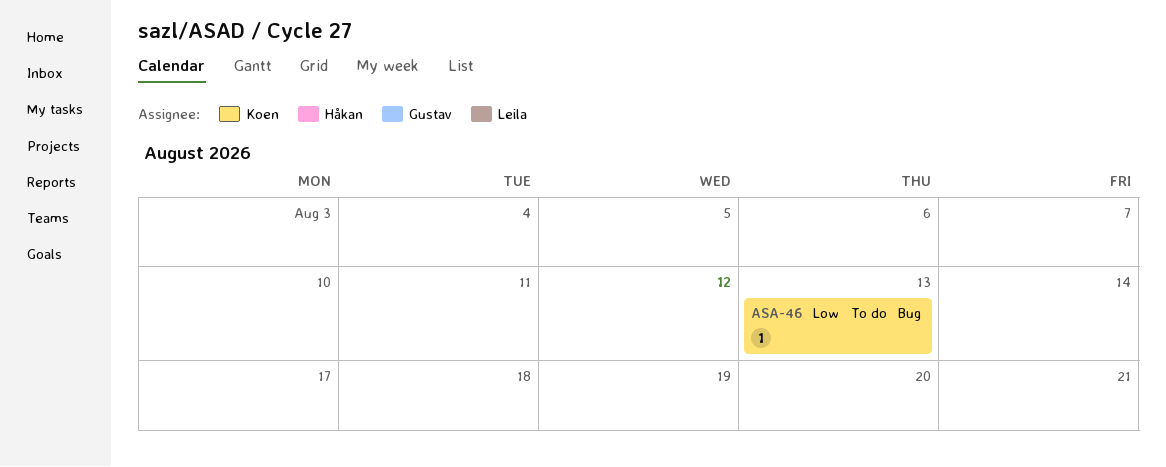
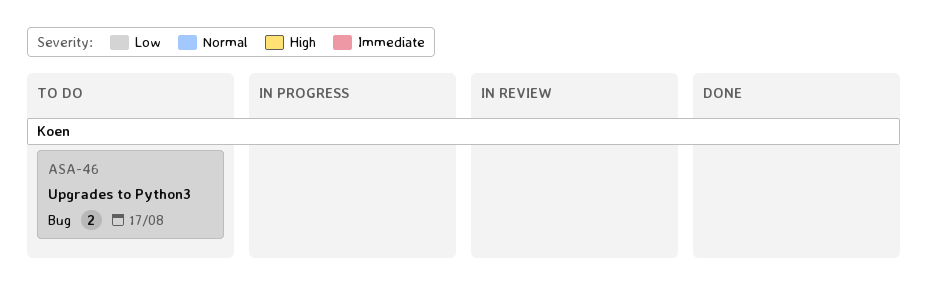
ASA-46, estimate: 1 -> 2
ASA-46, due: Aug 13 -> Aug 17

